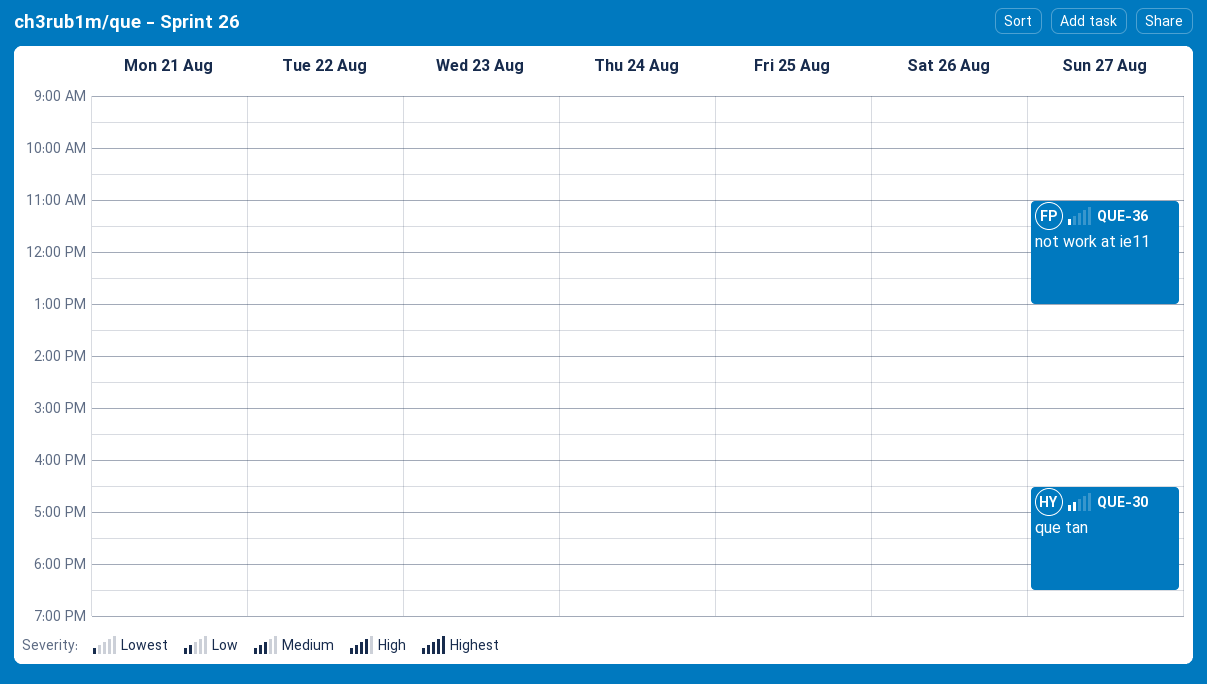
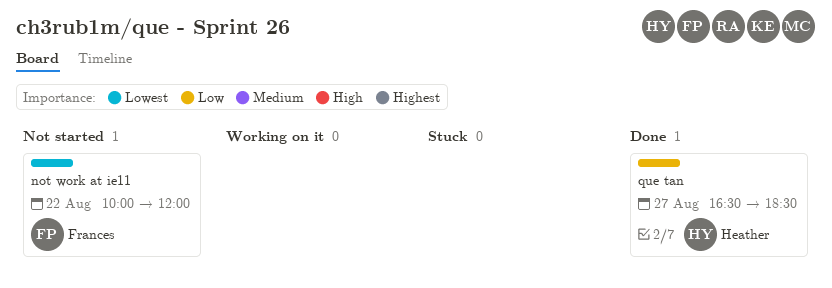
not work at ie11, day: Aug 27 -> Aug 22
not work at ie11, begins: 11:00 -> 10:00
not work at ie11, ends: 13:00 -> 12:00

